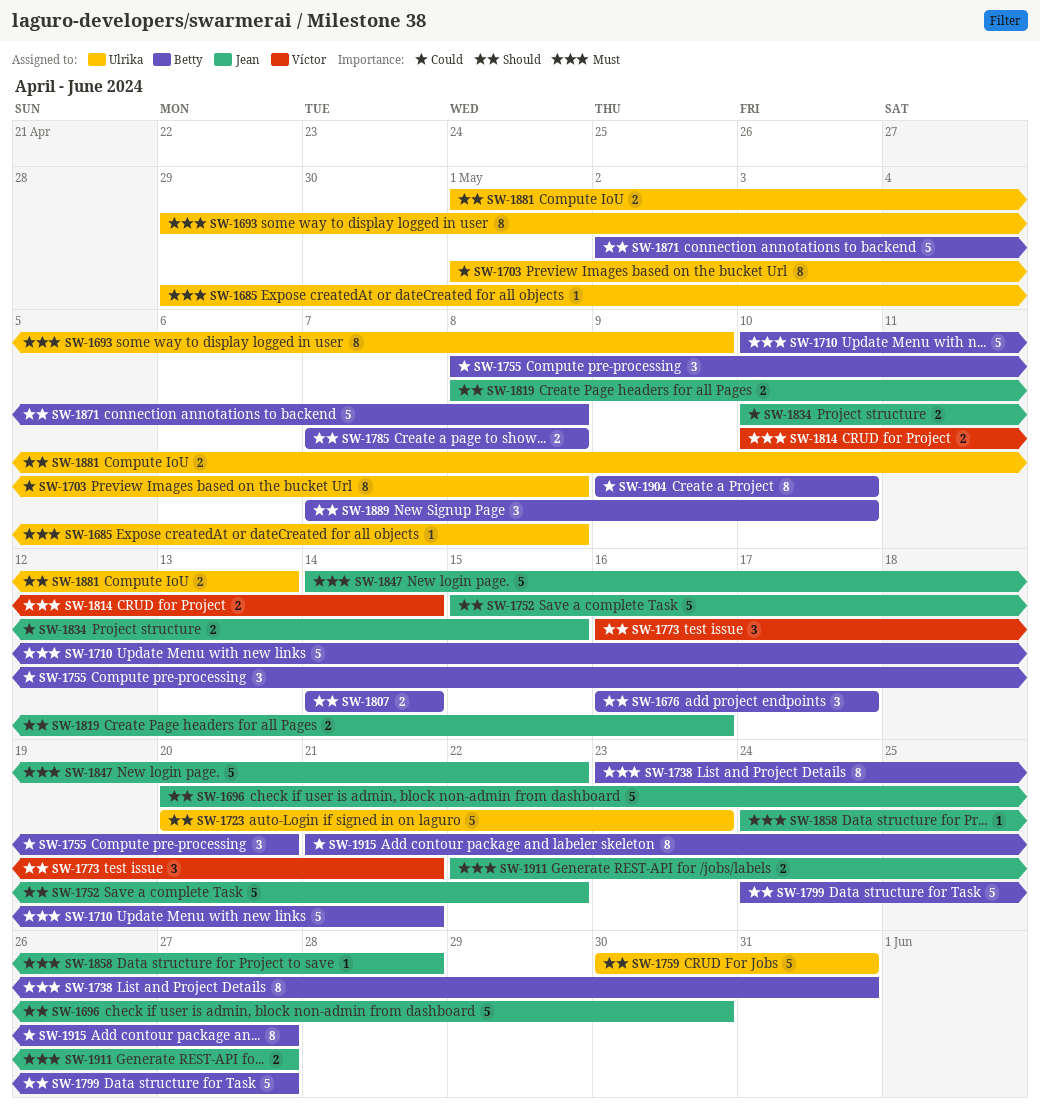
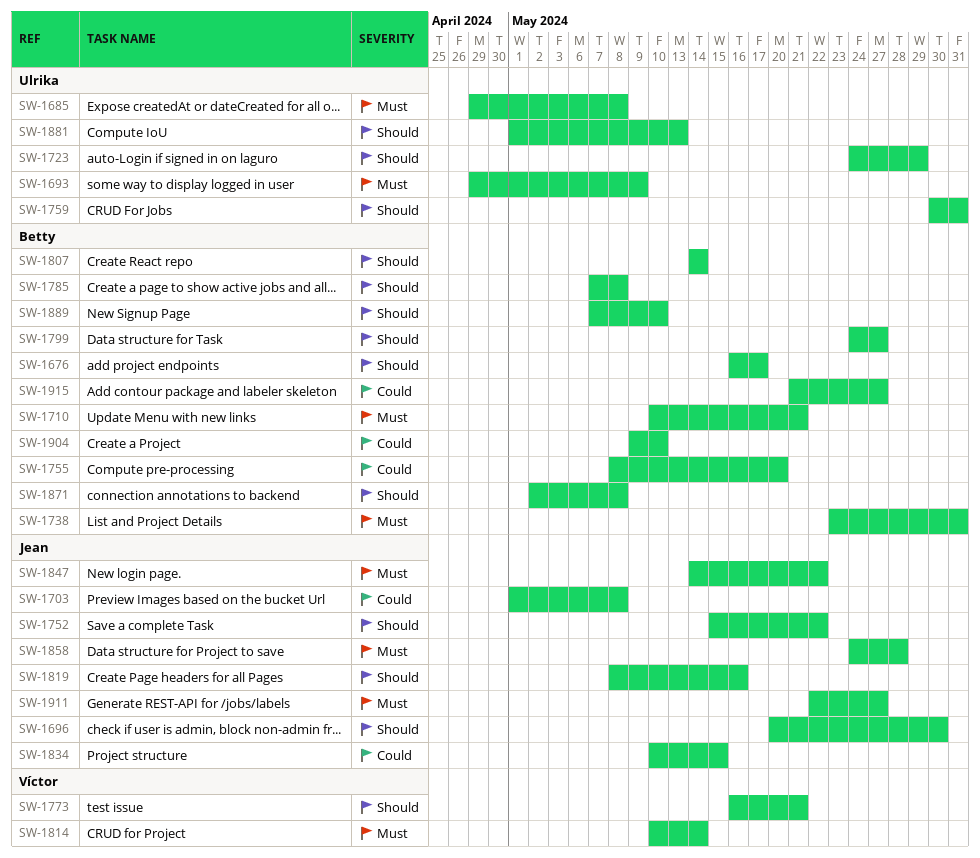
SW-1703, owner: Ulrika -> Jean
SW-1723, start: May 20 -> May 24
SW-1723, due: May 23 -> May 29

